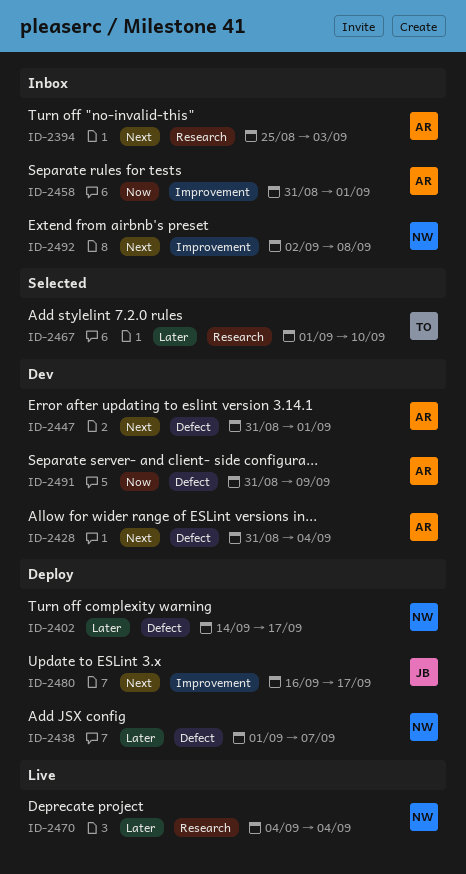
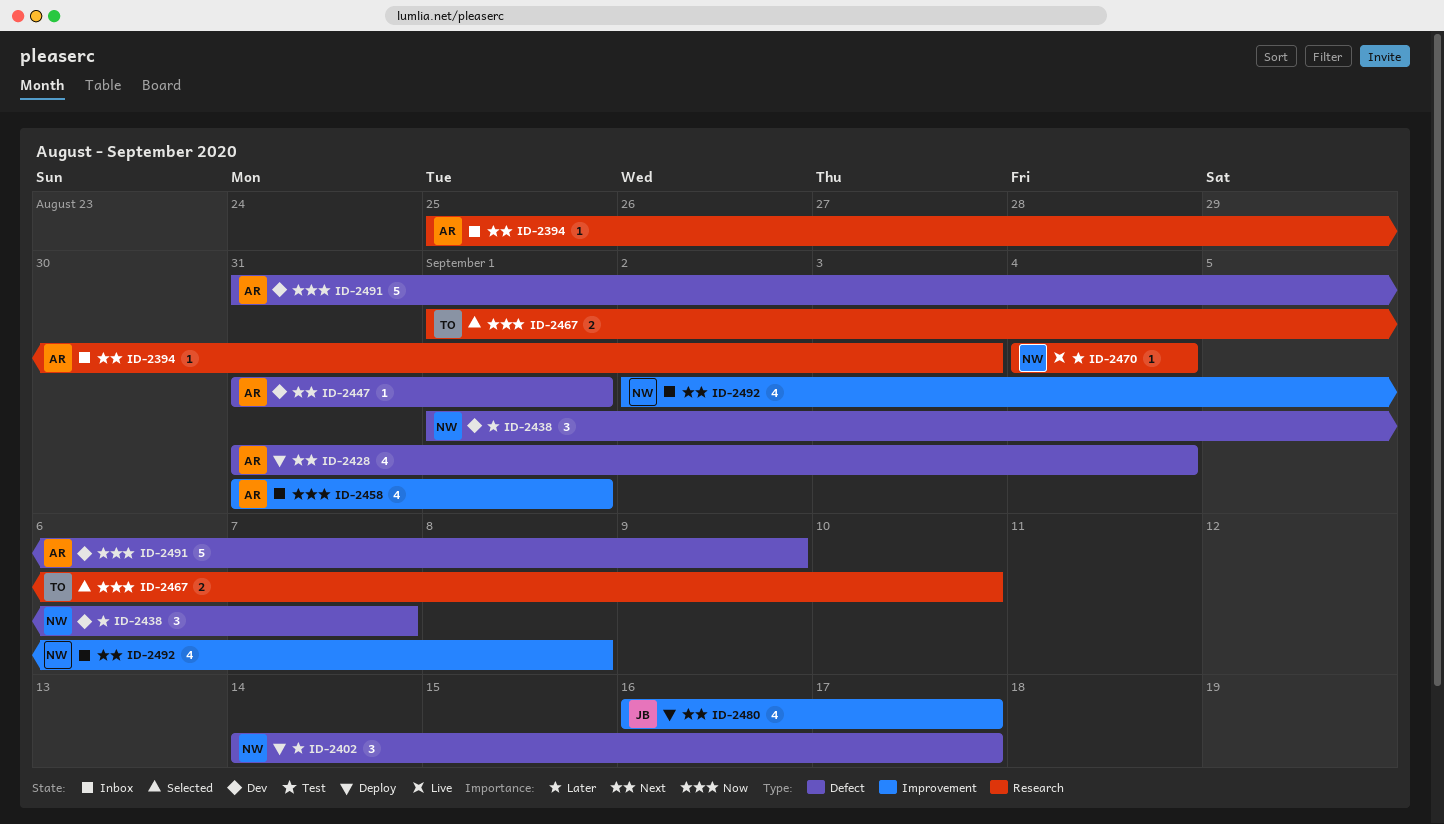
ID-2428, status: Dev -> Deploy
ID-2438, status: Deploy -> Dev
ID-2467, priority: Later -> Now

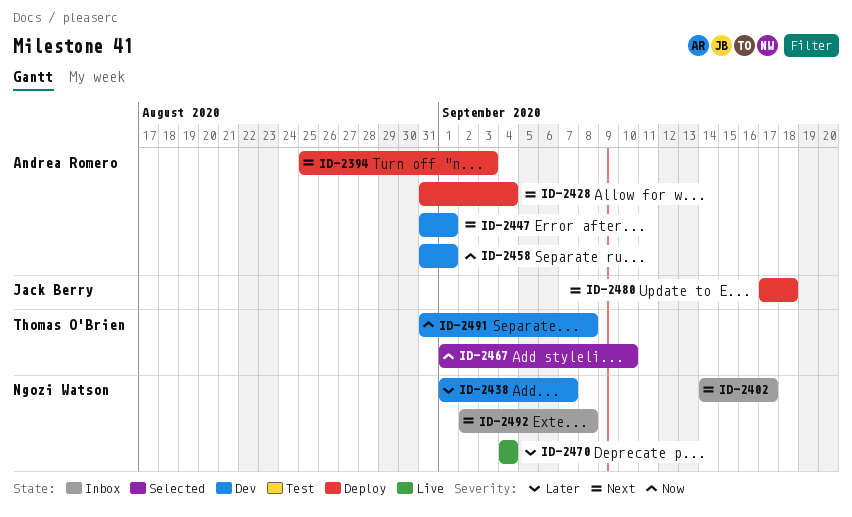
ID-2394, status: Inbox -> Deploy
ID-2402, status: Deploy -> Inbox
ID-2402, priority: Later -> Next
ID-2458, status: Inbox -> Dev
ID-2480, start: Sep 16 -> Sep 17
ID-2480, due: Sep 17 -> Sep 18
ID-2491, owner: Andrea Romero -> Thomas O'Brien
ID-2491, due: Sep 9 -> Sep 8

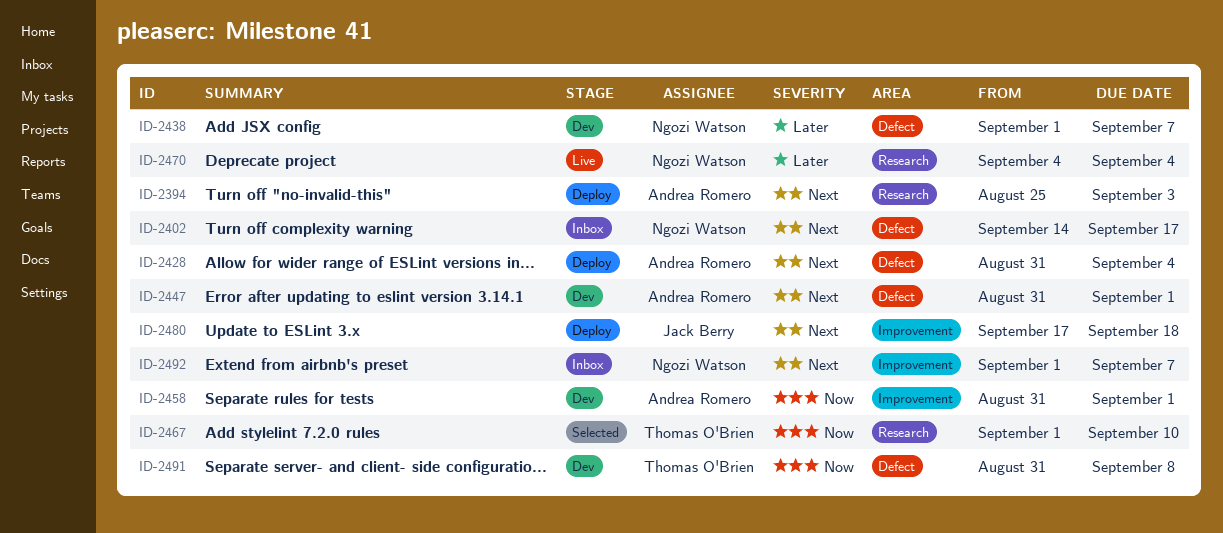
ID-2492, start: Sep 2 -> Sep 1
ID-2492, due: Sep 8 -> Sep 7

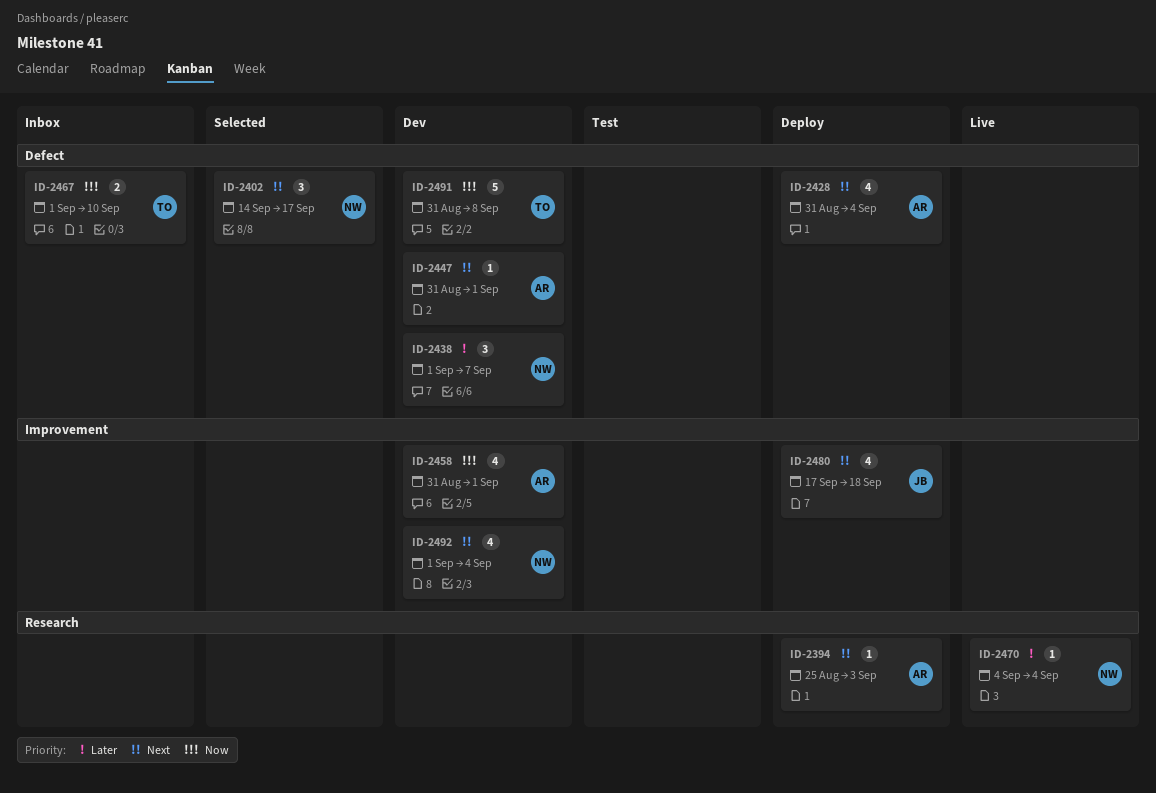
ID-2402, status: Inbox -> Selected
ID-2467, status: Selected -> Inbox
ID-2467, label: Research -> Defect
ID-2492, status: Inbox -> Dev
ID-2492, due: Sep 7 -> Sep 4

